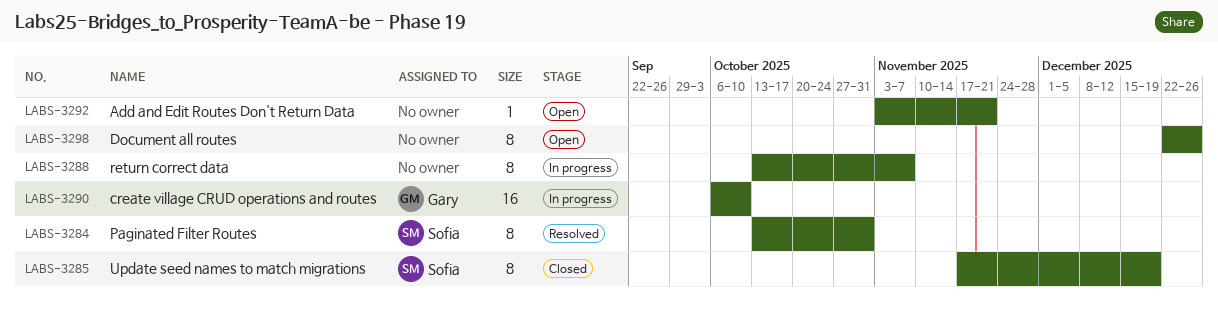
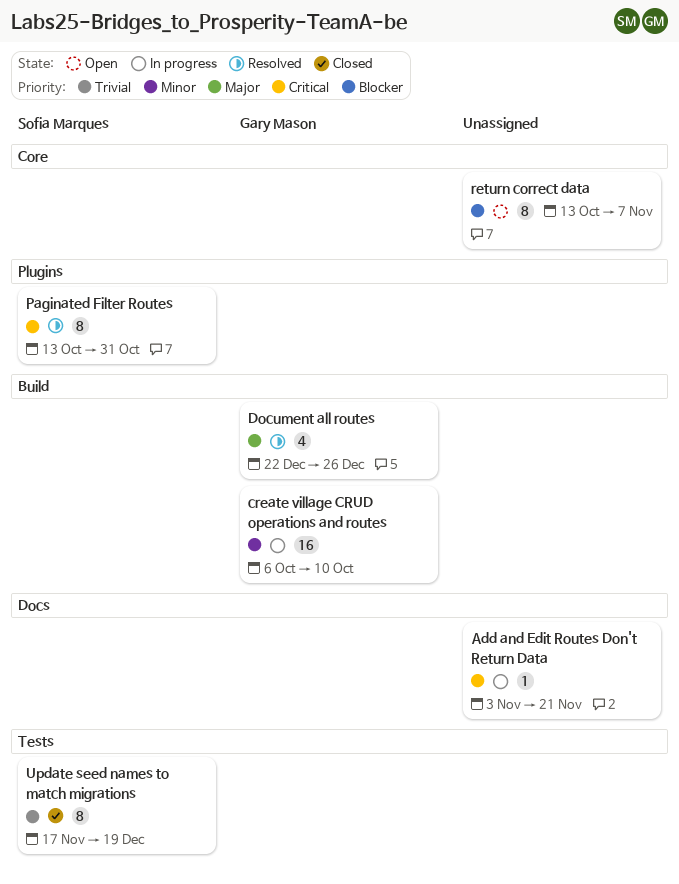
Add and Edit Routes Don't Return Data, status: Open -> In progress
Document all routes, status: Open -> Resolved
Document all routes, owner: none -> Gary Mason
Document all routes, estimate: 8 -> 4
return correct data, status: In progress -> Open

